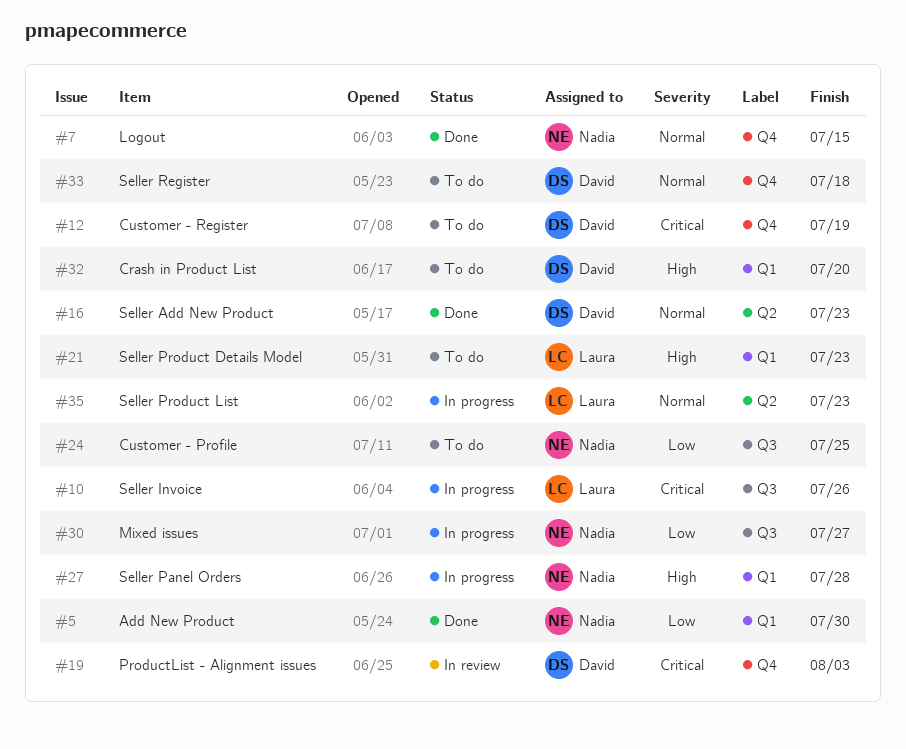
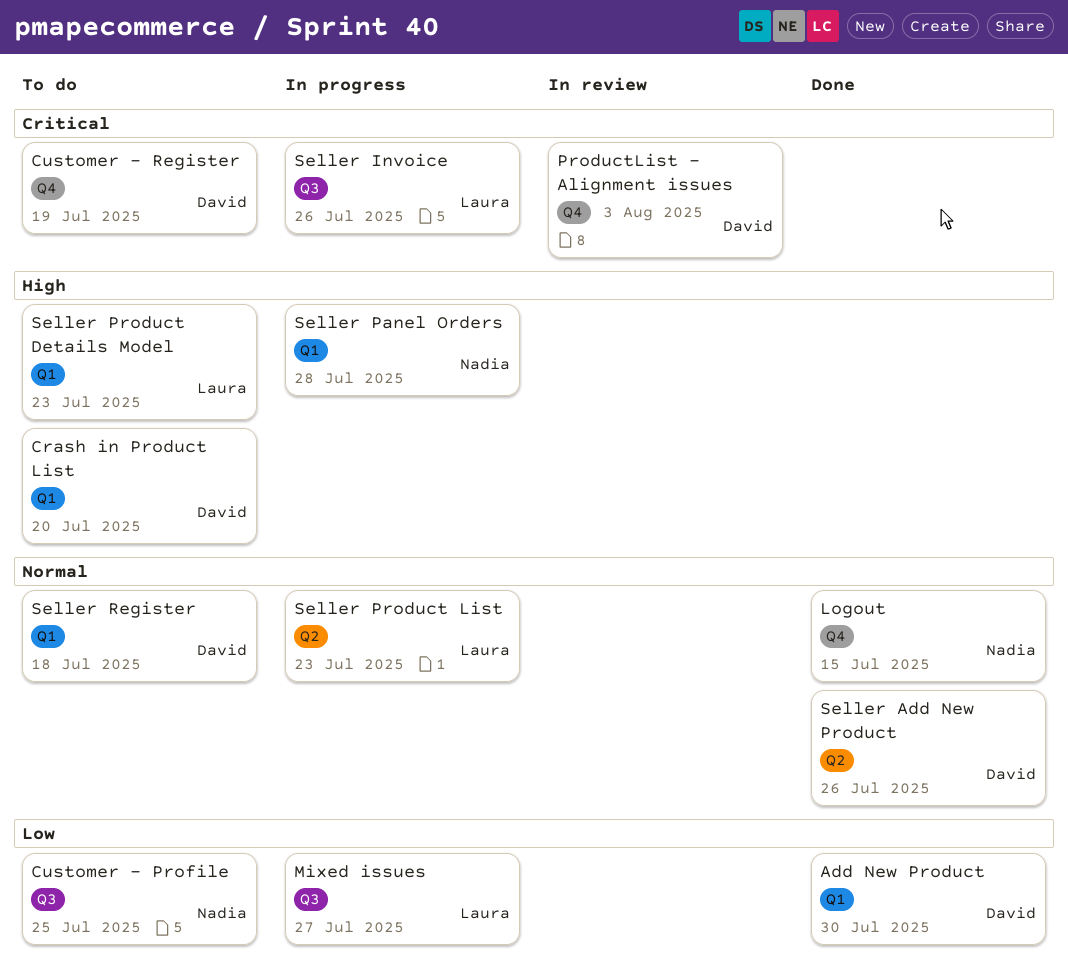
Add New Product, owner: Nadia -> David
Mixed issues, owner: Nadia -> Laura
Seller Add New Product, due: Jul 23 -> Jul 26
Seller Register, label: Q4 -> Q1

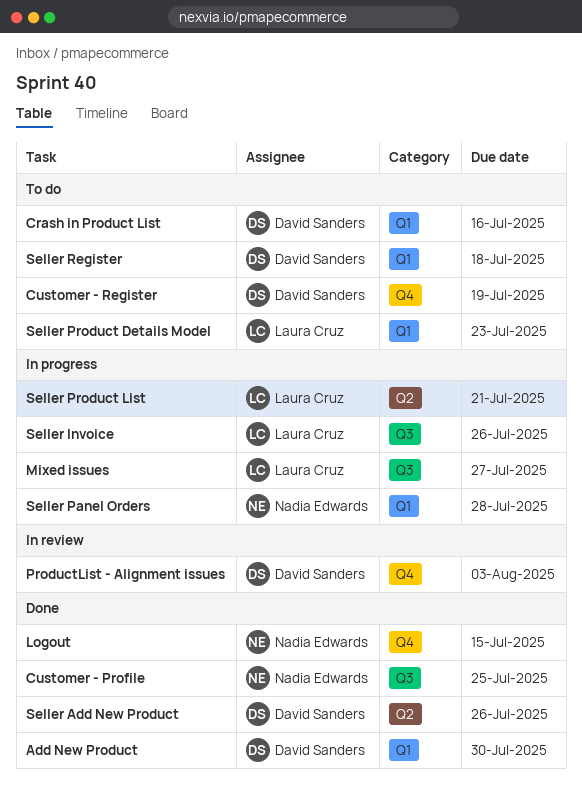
Crash in Product List, due: Jul 20 -> Jul 16
Customer - Profile, status: To do -> Done
Seller Product List, due: Jul 23 -> Jul 21

